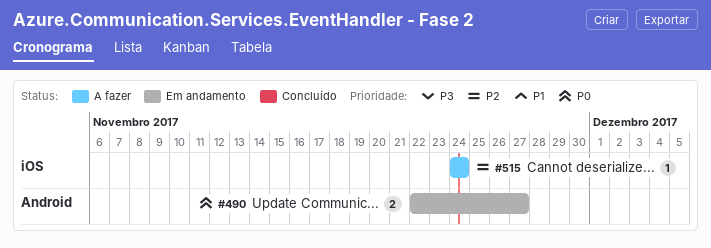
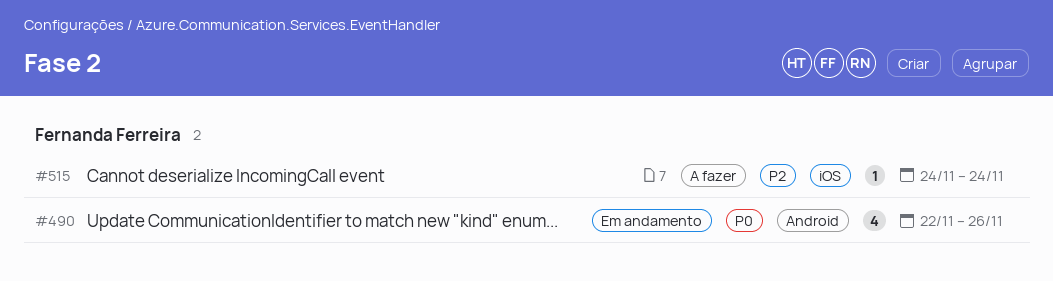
#490, estimate: 2 -> 4
#490, due: Nov 27 -> Nov 26

